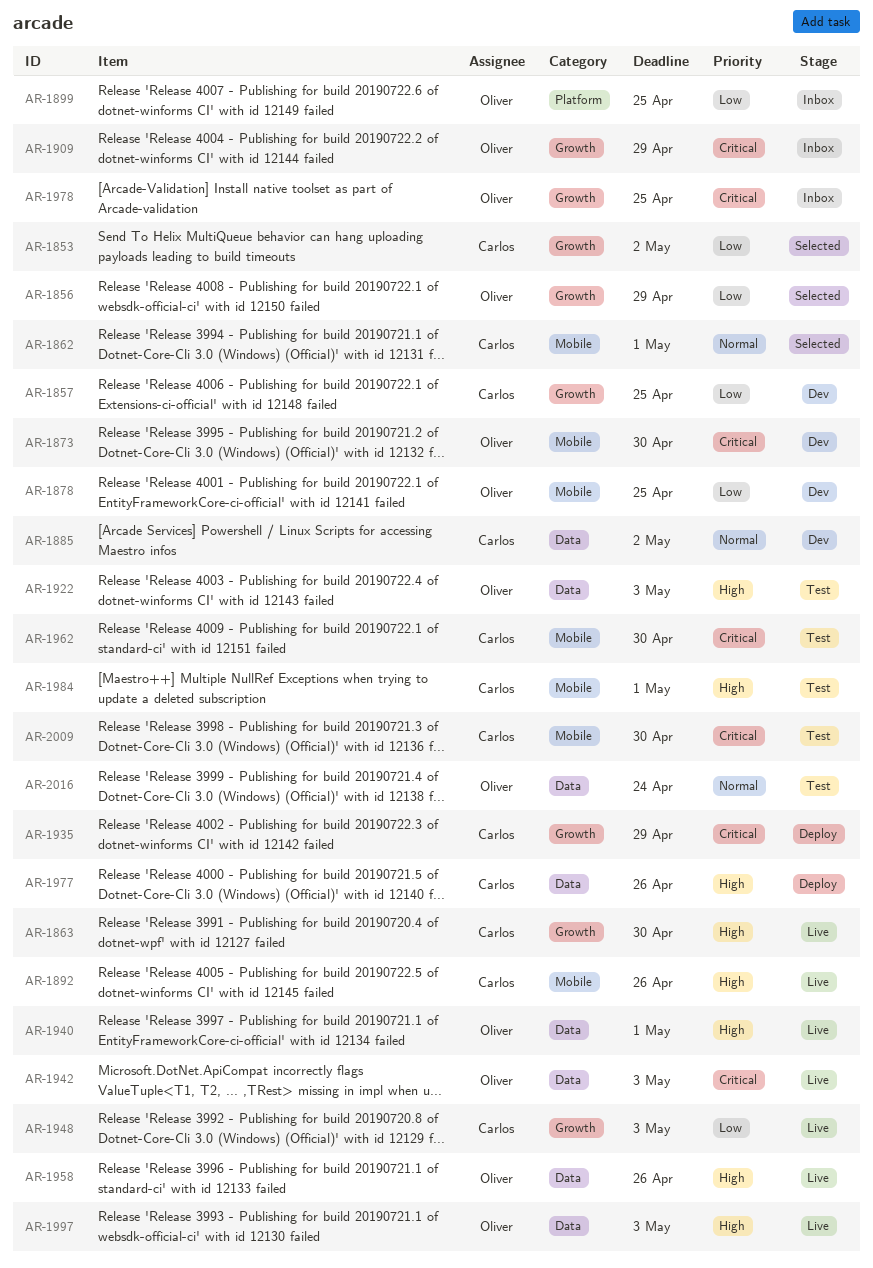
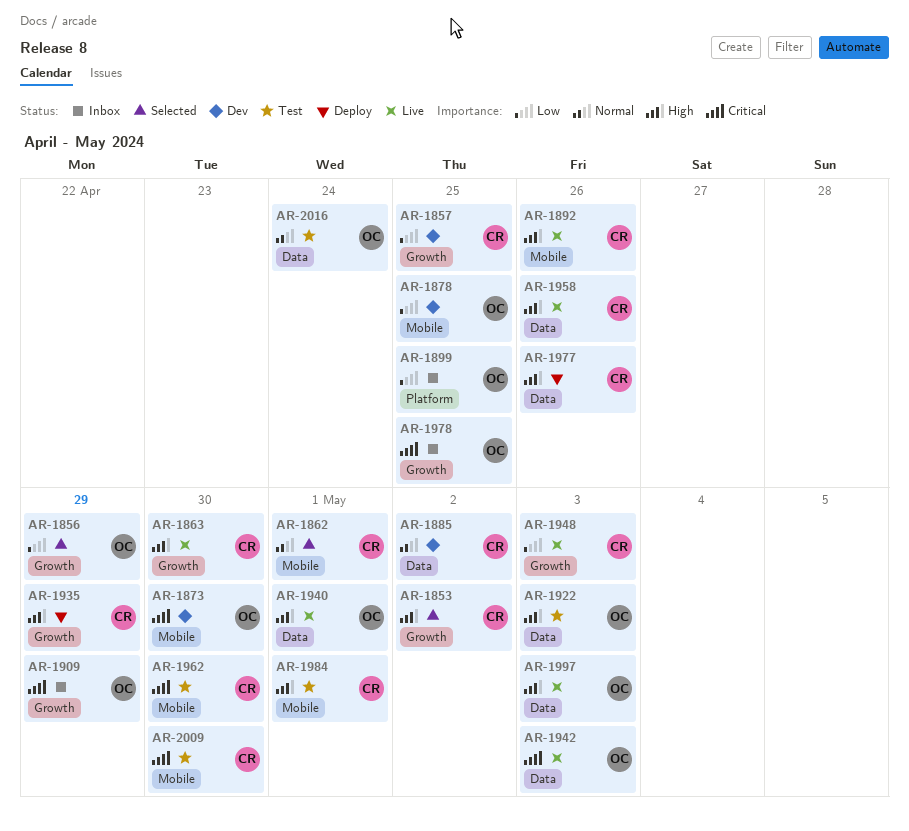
AR-1853, priority: Low -> High
AR-1935, priority: Critical -> High
AR-1958, owner: Oliver -> Carlos

